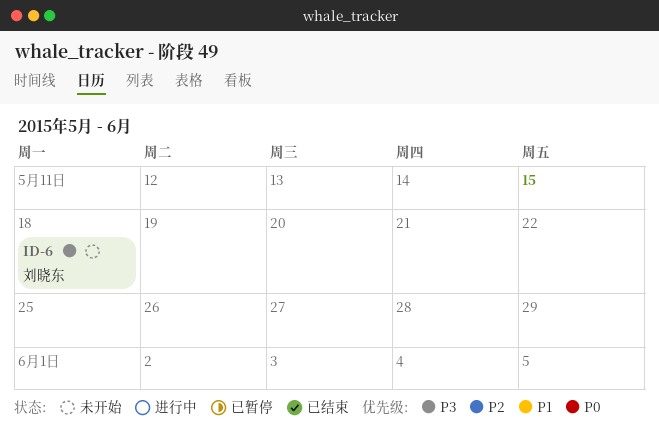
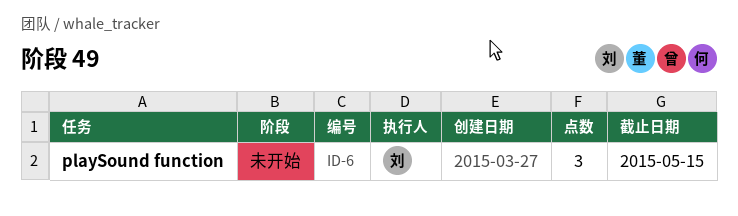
ID-6, due: May 18 -> May 15

